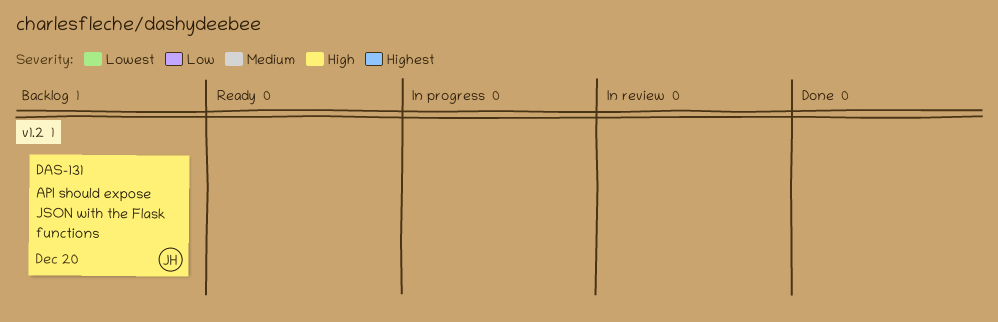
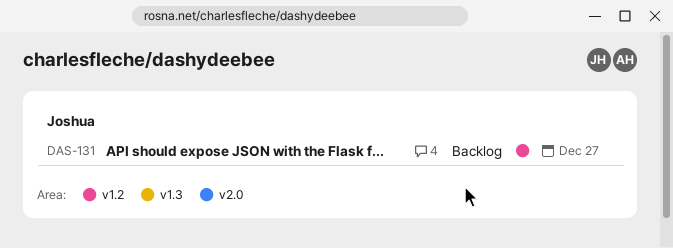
DAS-131, due: Dec 20 -> Dec 27

